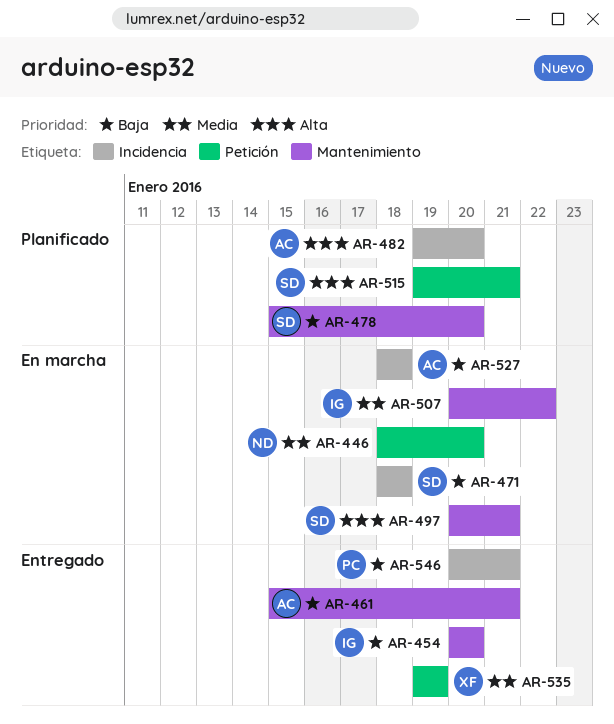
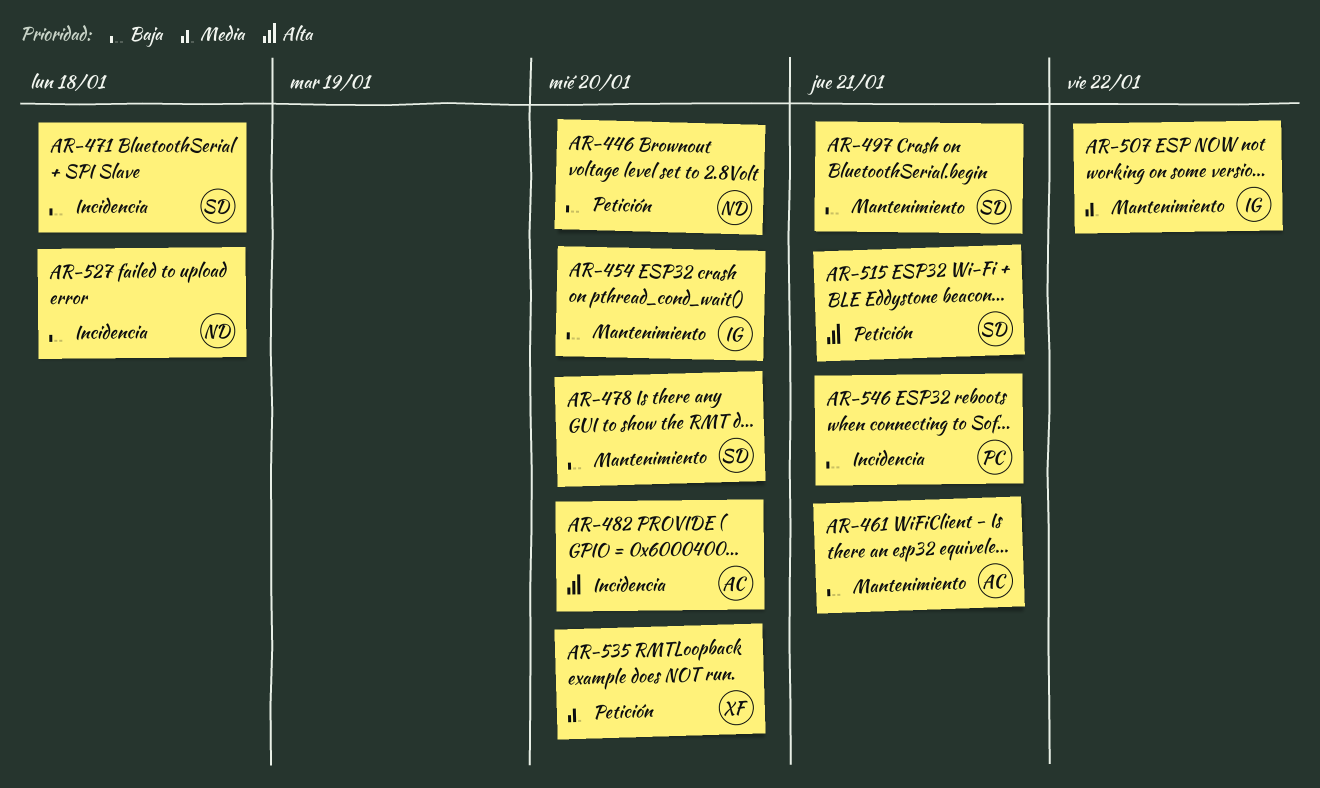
AR-446, priority: Media -> Baja
AR-497, priority: Alta -> Baja
AR-527, owner: AC -> ND
AR-535, due: Jan 19 -> Jan 20

